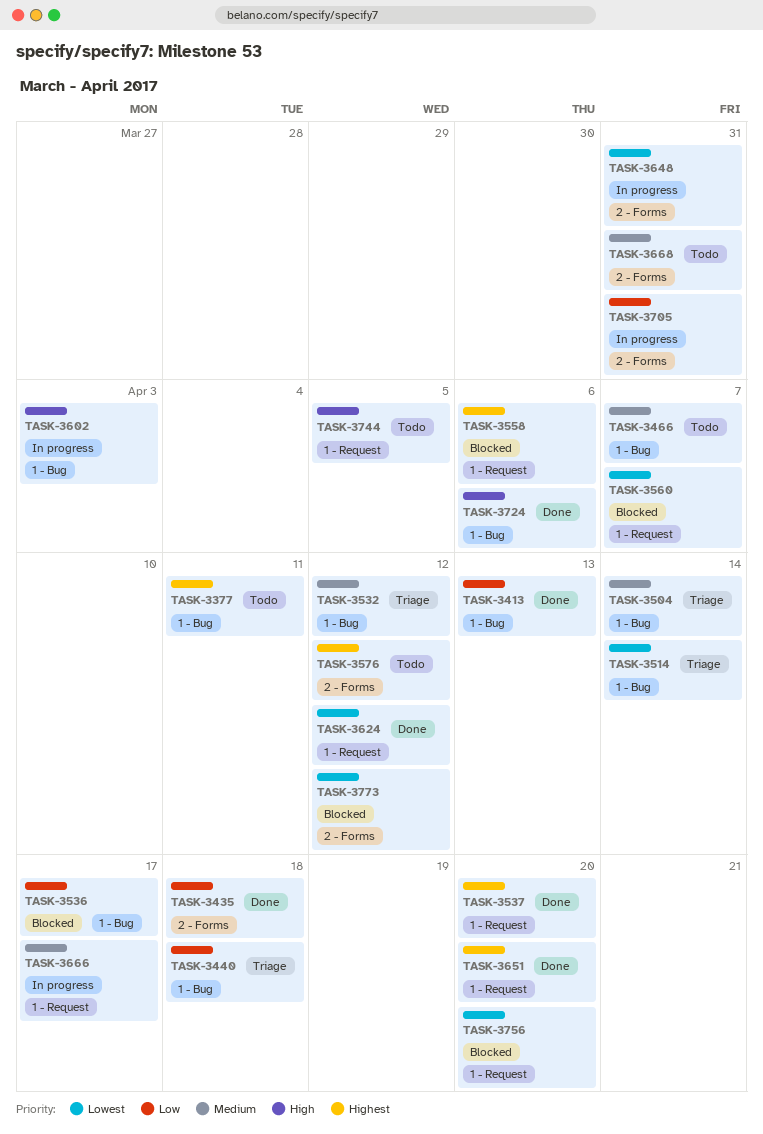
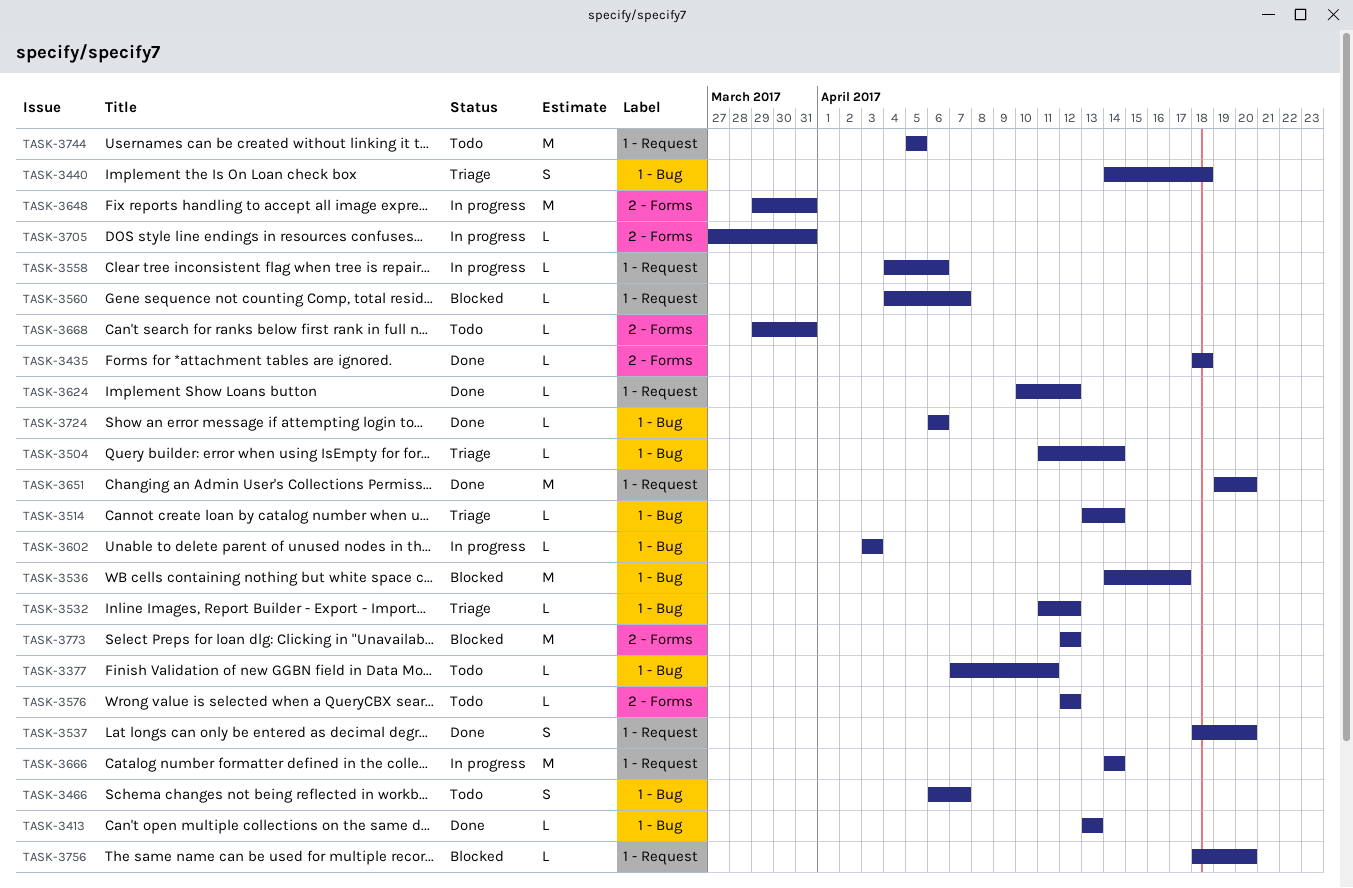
TASK-3558, status: Blocked -> In progress
TASK-3666, due: Apr 17 -> Apr 14

